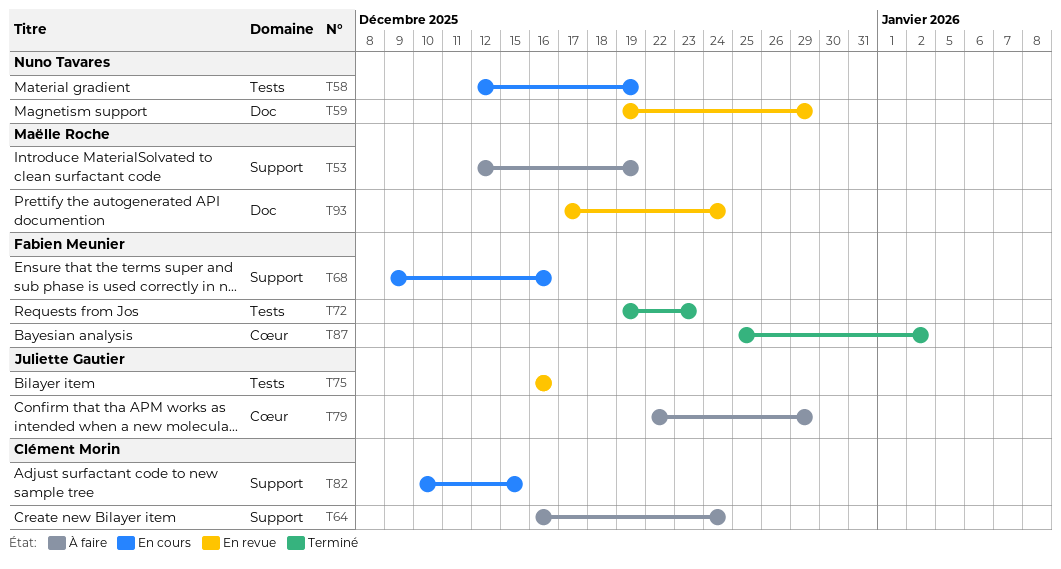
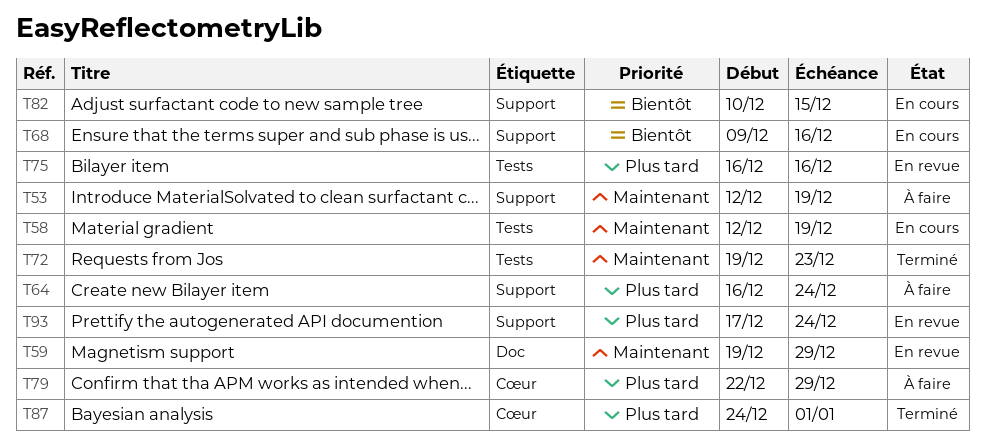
T87, start: Dec 25 -> Dec 24
T87, due: Jan 2 -> Jan 1
T93, label: Doc -> Support

